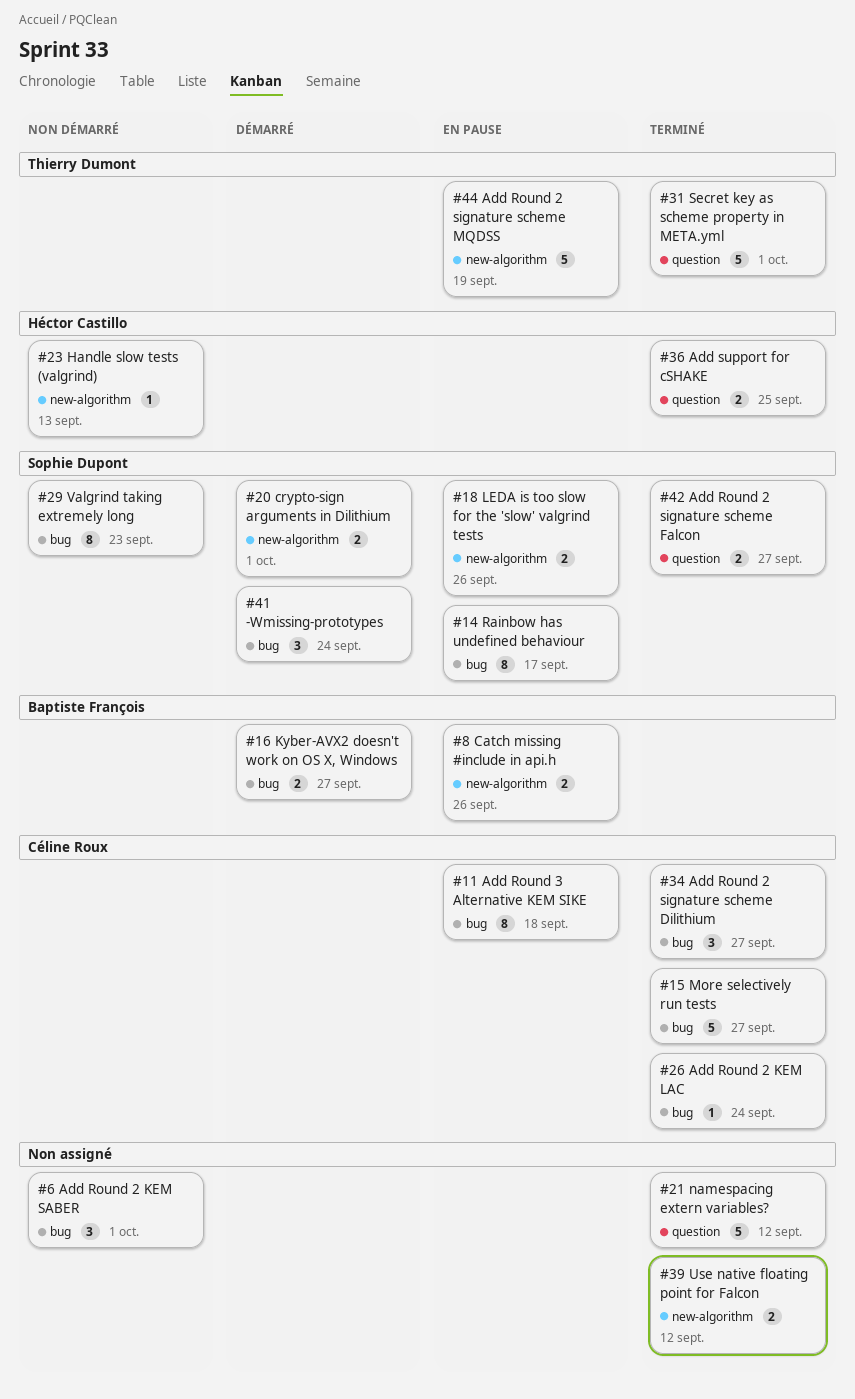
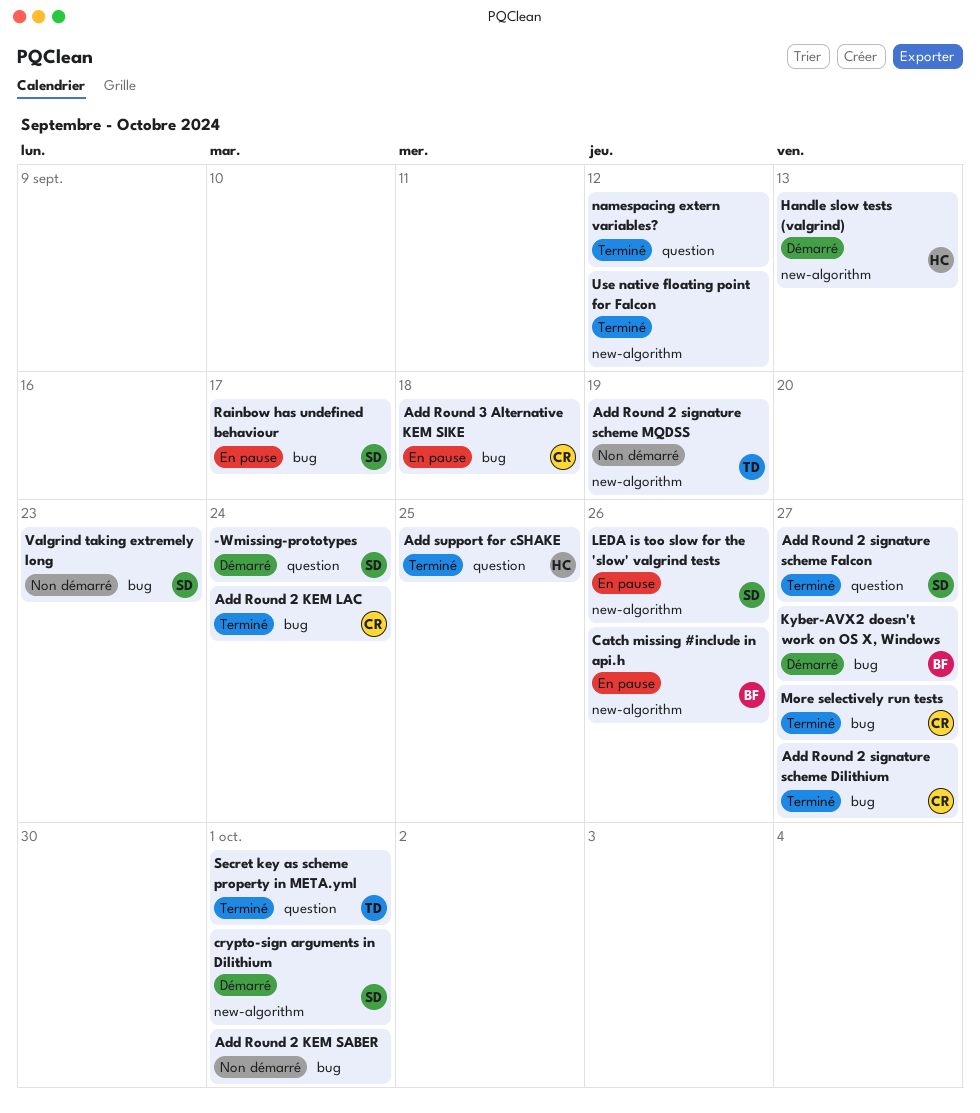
-Wmissing-prototypes, label: bug -> question
Add Round 2 signature scheme MQDSS, status: En pause -> Non démarré
Handle slow tests (valgrind), status: Non démarré -> Démarré

